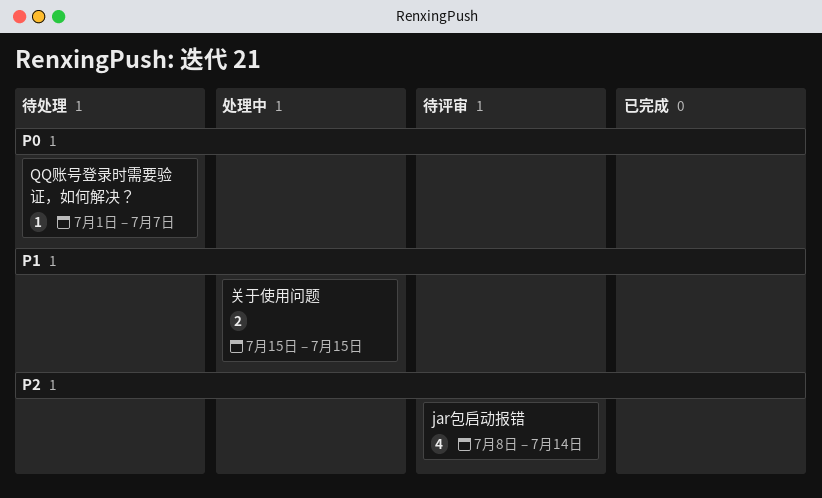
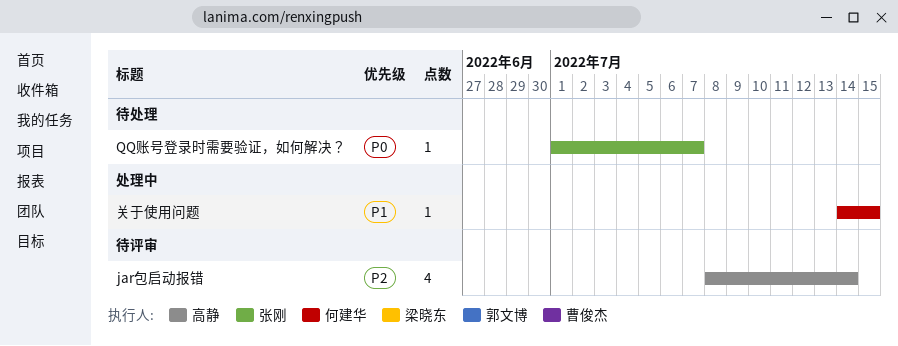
关于使用问题, estimate: 2 -> 1
关于使用问题, start: Jul 15 -> Jul 14

